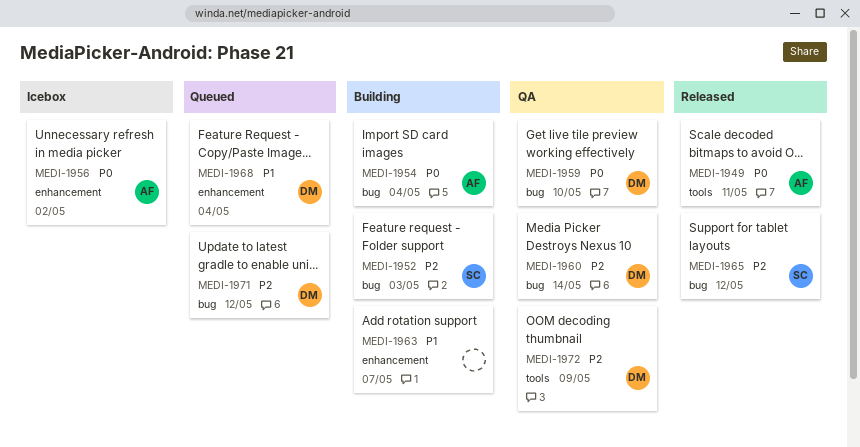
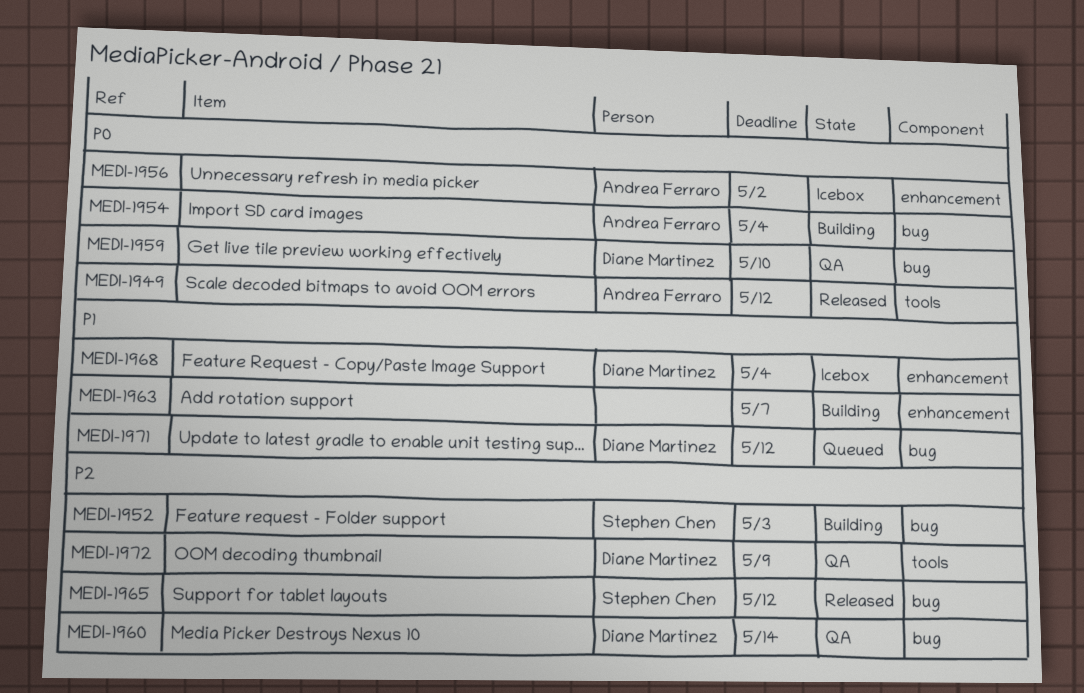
MEDI-1949, due: May 11 -> May 12
MEDI-1968, status: Queued -> Icebox
MEDI-1971, priority: P2 -> P1

